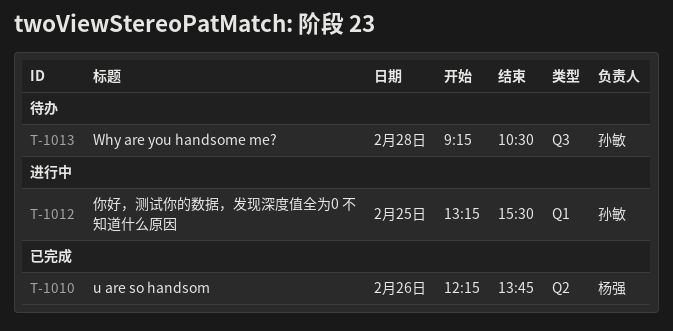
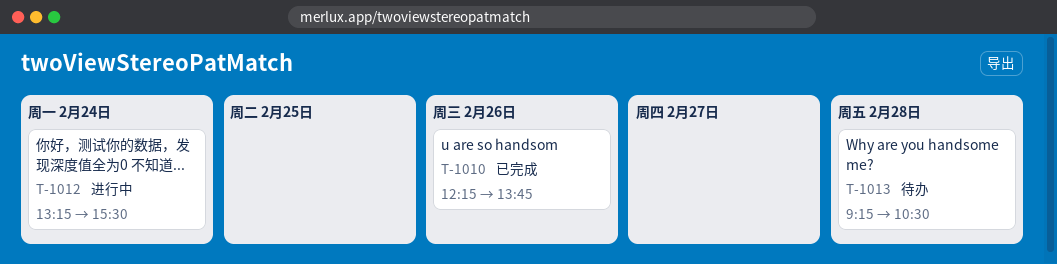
T-1012, day: Feb 25 -> Feb 24

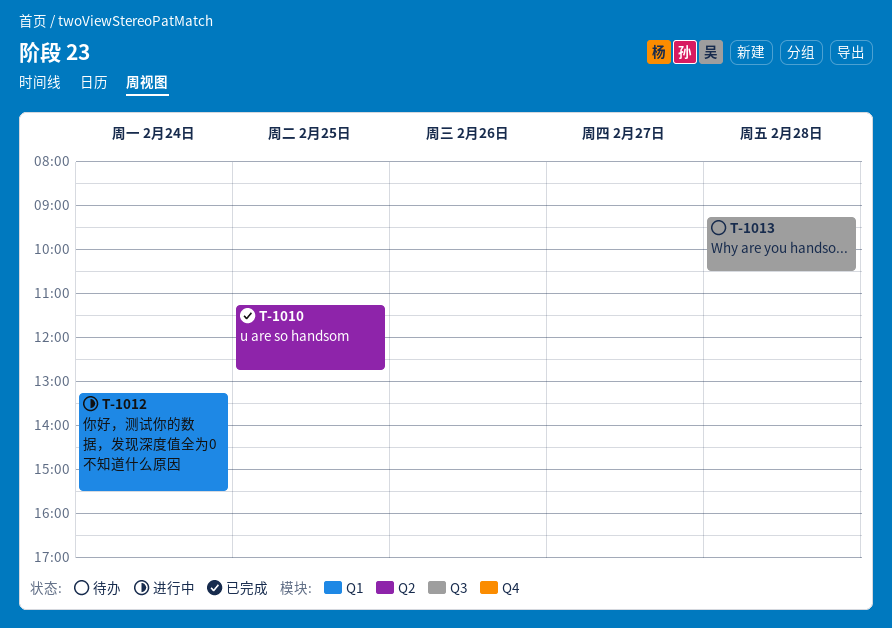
T-1010, day: Feb 26 -> Feb 25
T-1010, begins: 12:15 -> 11:15
T-1010, ends: 13:45 -> 12:45

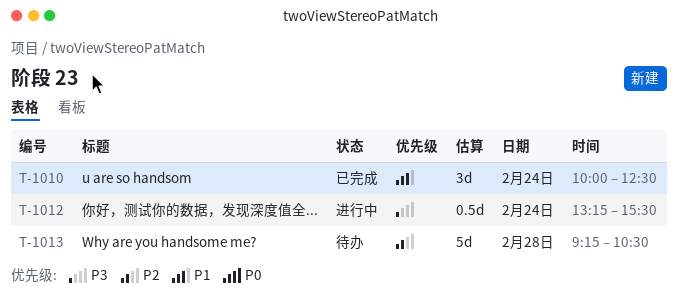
T-1010, day: Feb 25 -> Feb 24
T-1010, begins: 11:15 -> 10:00
T-1010, ends: 12:45 -> 12:30

